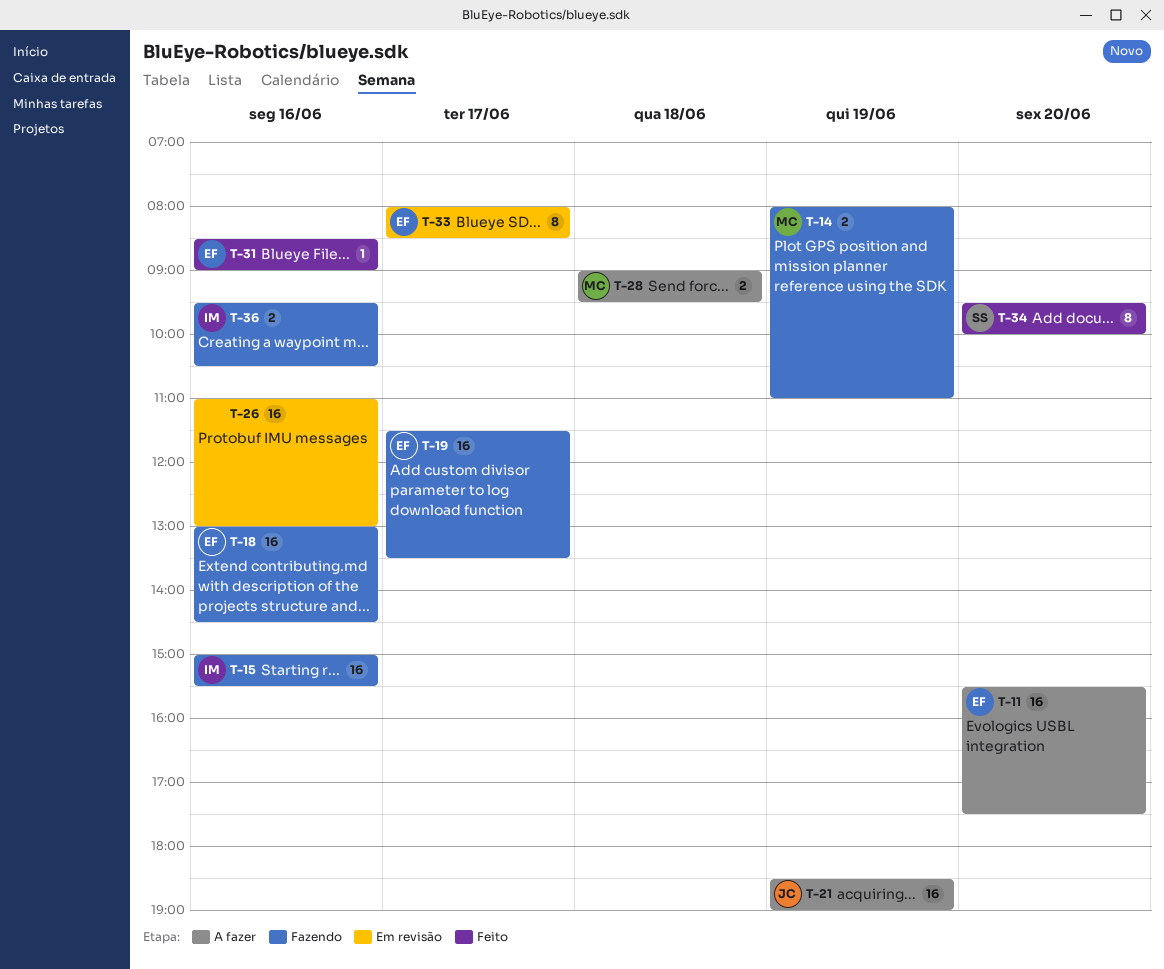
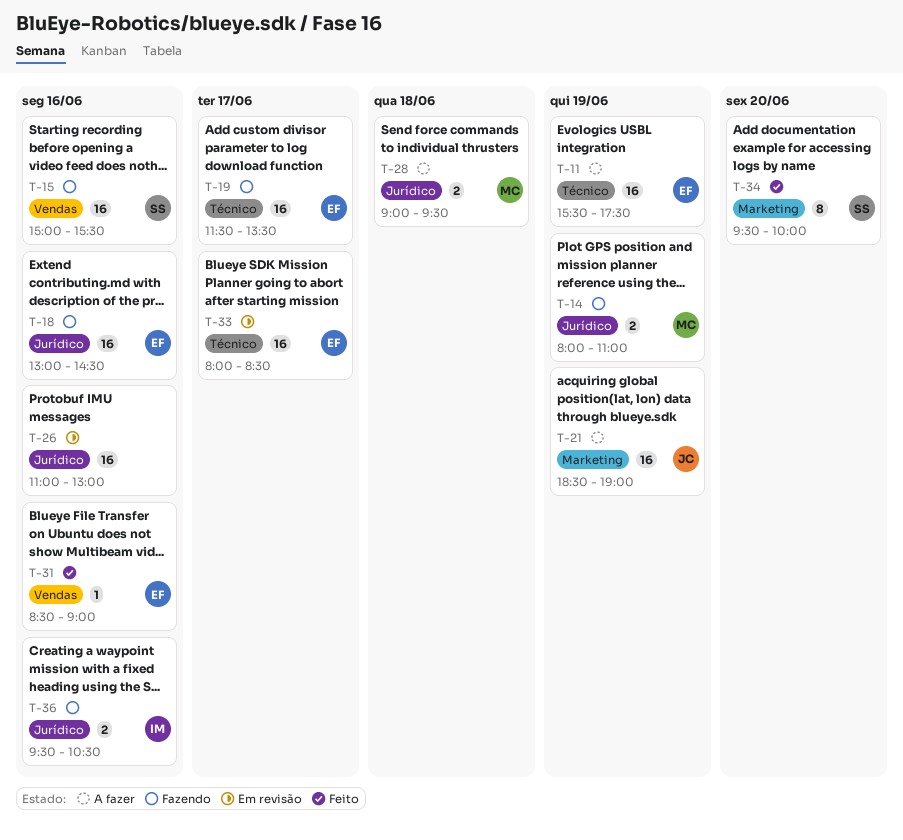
T-11, day: Jun 20 -> Jun 19
T-15, owner: IM -> SS
T-33, estimate: 8 -> 16

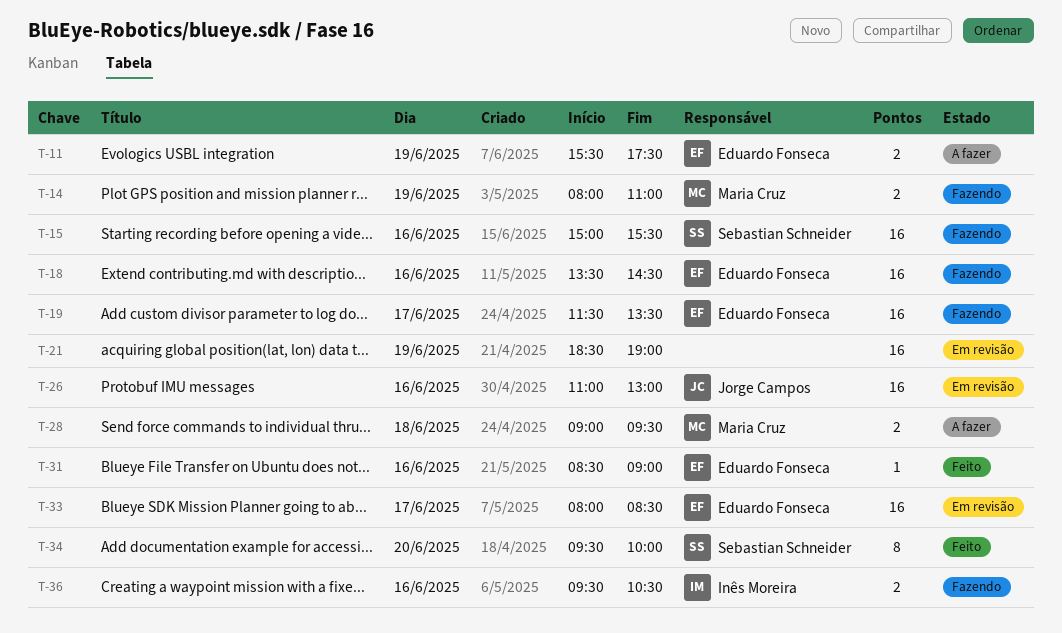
T-11, estimate: 16 -> 2
T-18, begins: 13:00 -> 13:30
T-21, status: A fazer -> Em revisão
T-21, owner: Jorge Campos -> none
T-26, owner: none -> Jorge Campos

